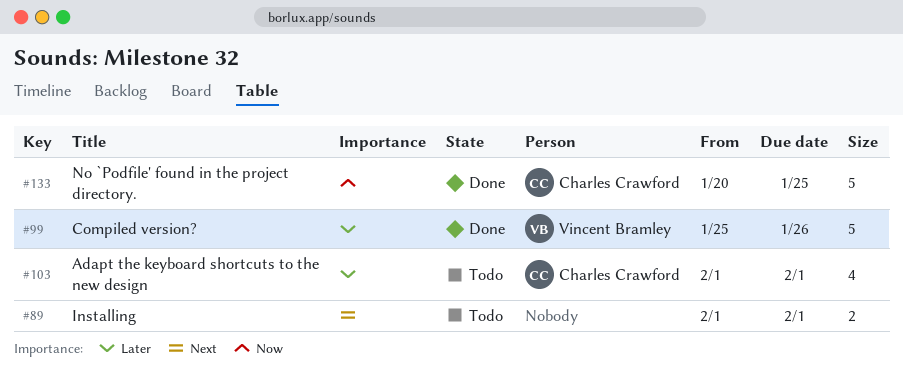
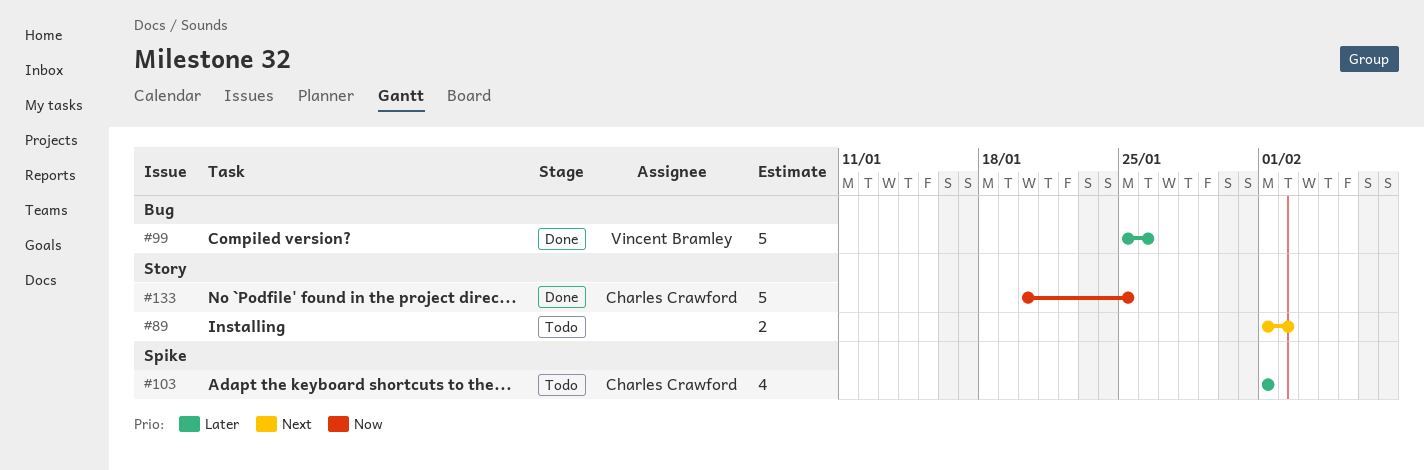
#89, due: Feb 1 -> Feb 2

